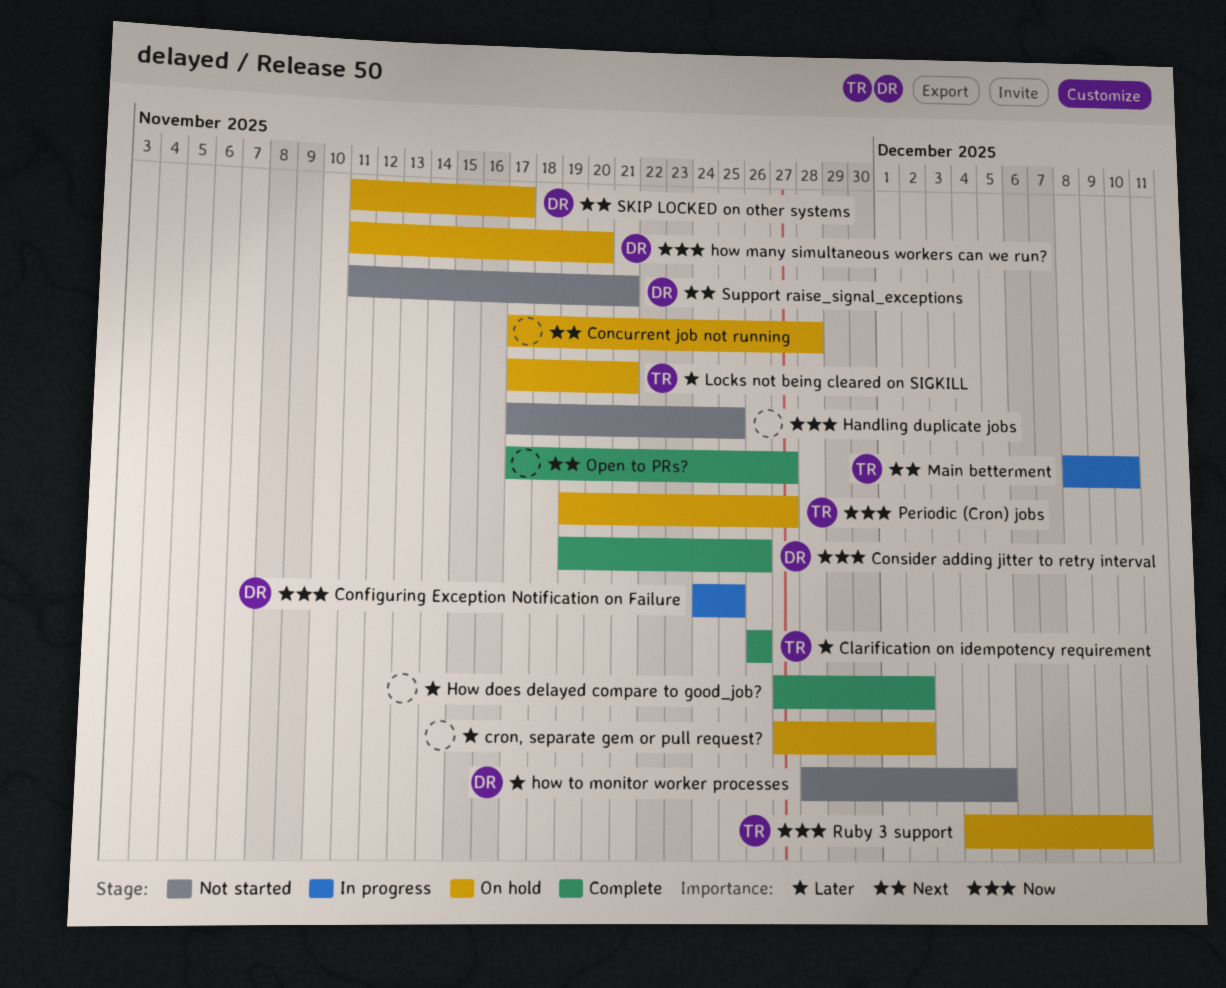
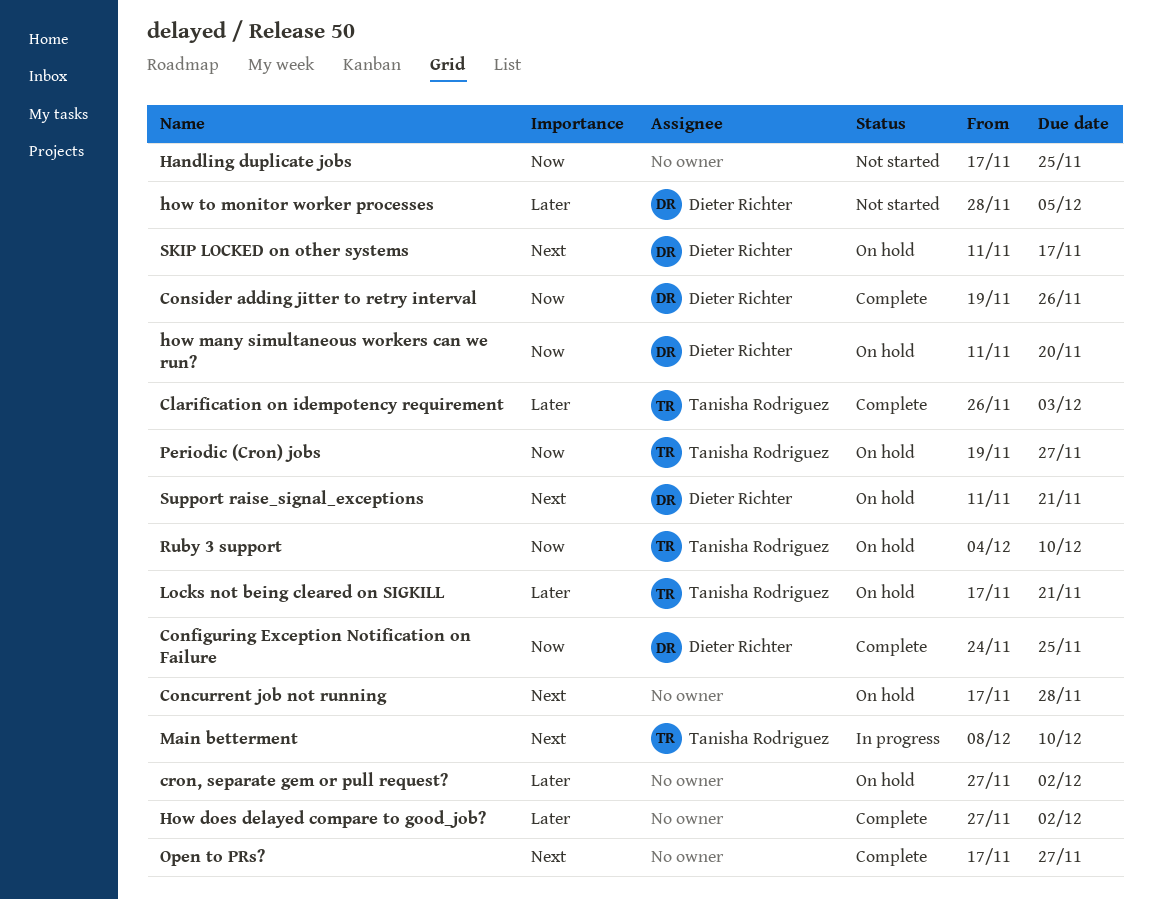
Clarification on idempotency requirement, due: Nov 26 -> Dec 3
Configuring Exception Notification on Failure, status: In progress -> Complete
Support raise_signal_exceptions, status: Not started -> On hold

